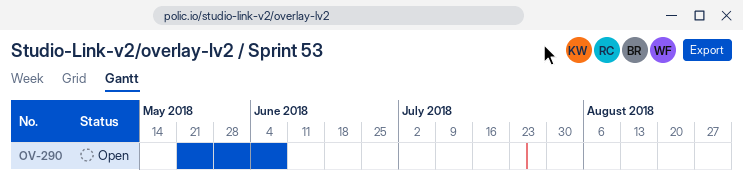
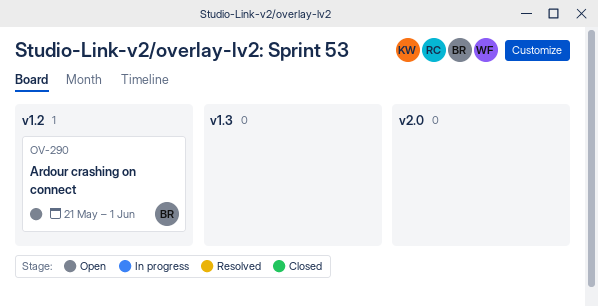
OV-290, due: Jun 8 -> Jun 1

